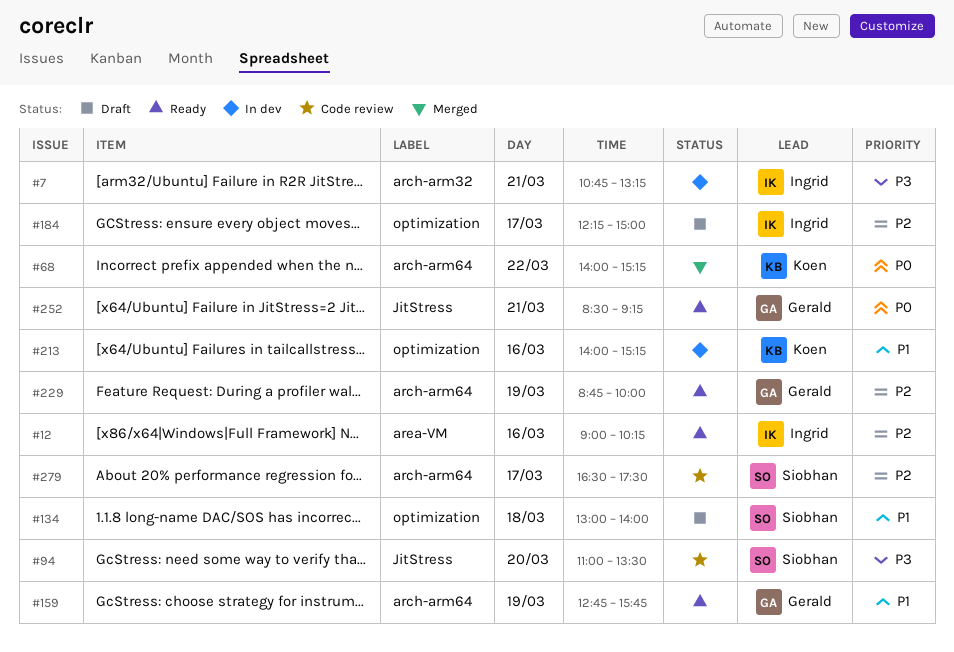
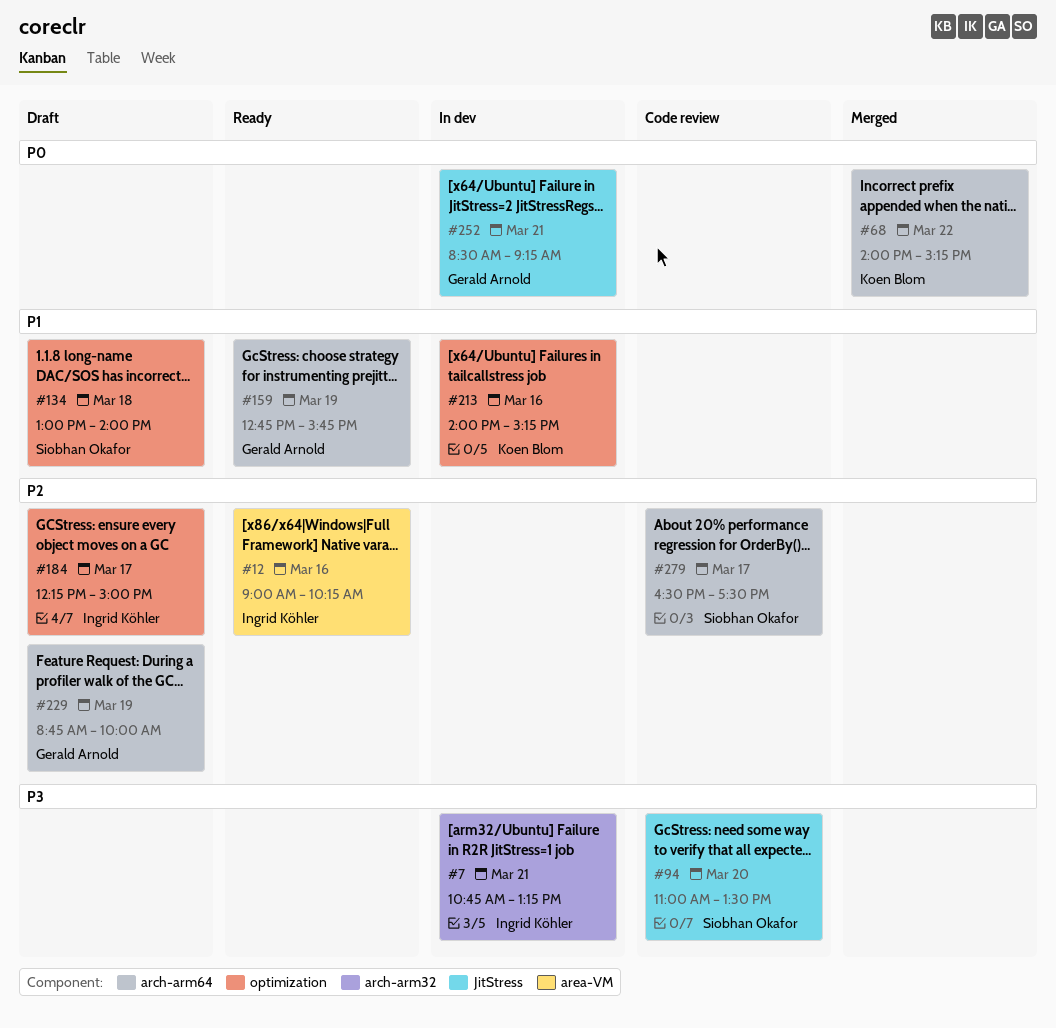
#229, status: Ready -> Draft
#252, status: Ready -> In dev

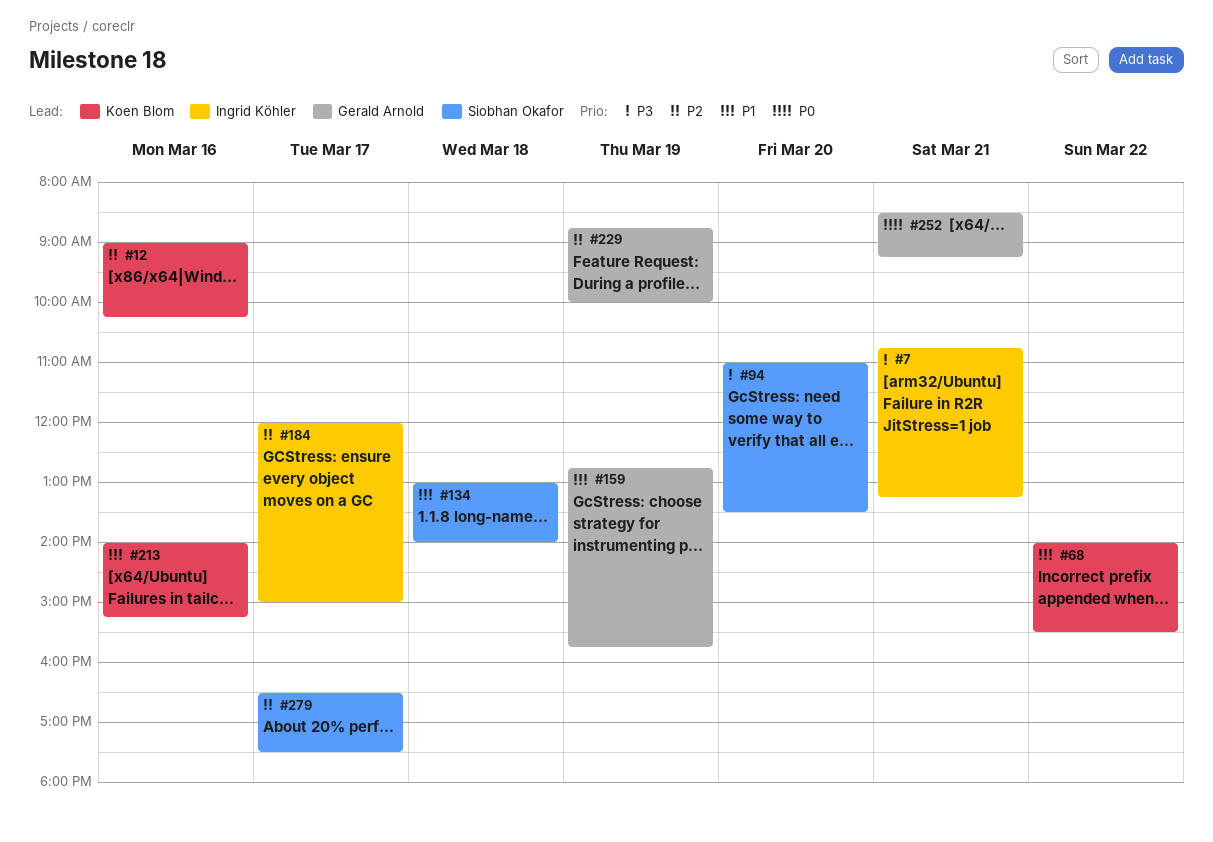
#12, owner: Ingrid Köhler -> Koen Blom
#68, priority: P0 -> P1
#68, ends: 15:15 -> 15:30
#184, begins: 12:15 -> 12:00

